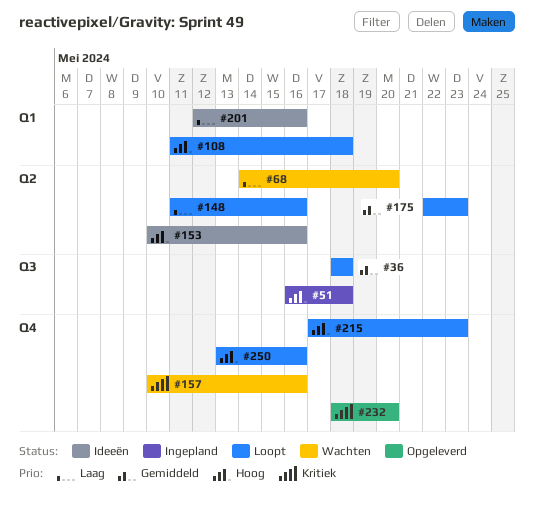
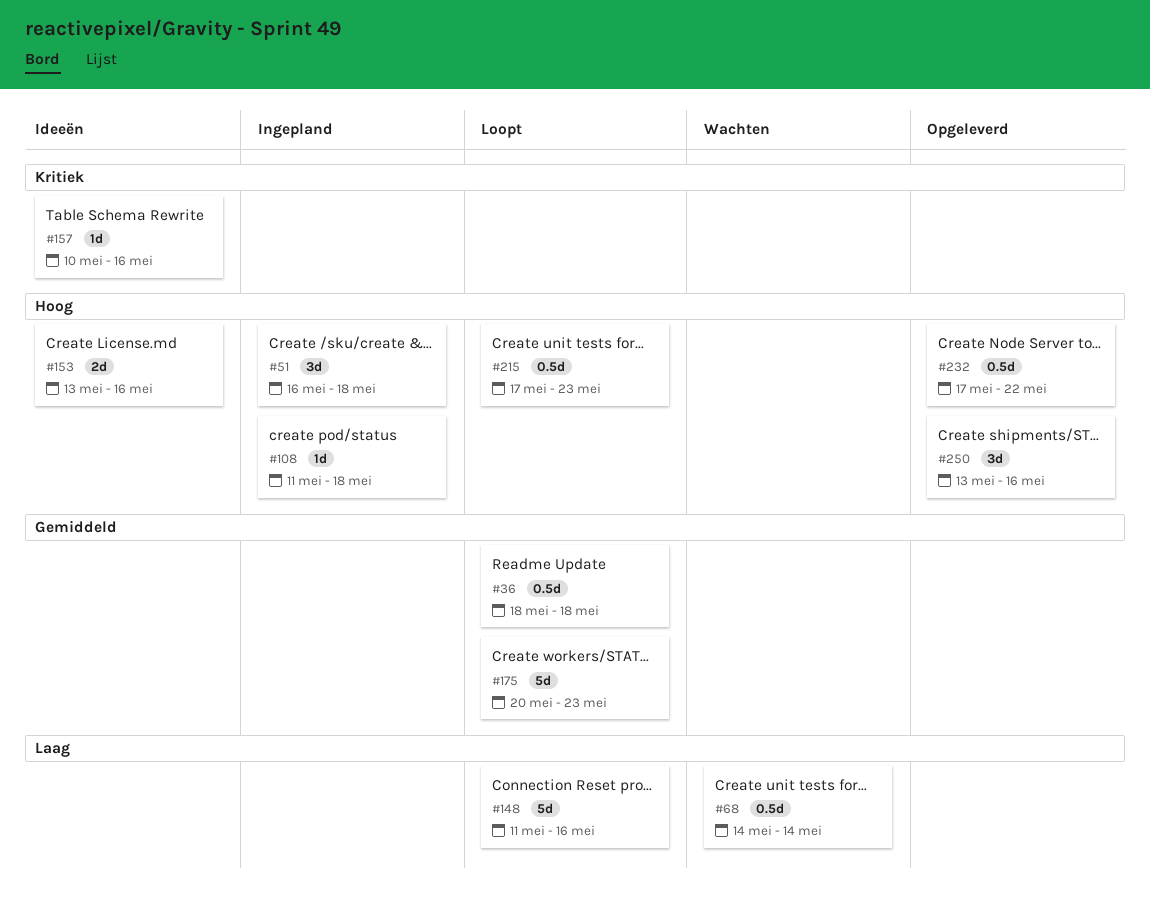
#68, due: May 20 -> May 14
#108, status: Loopt -> Ingepland
#153, start: May 10 -> May 13
#157, status: Wachten -> Ideeën
#175, start: May 22 -> May 20
#201: present -> none
#232, priority: Kritiek -> Hoog
#232, start: May 18 -> May 17
#232, due: May 20 -> May 22
#250, status: Loopt -> Opgeleverd

